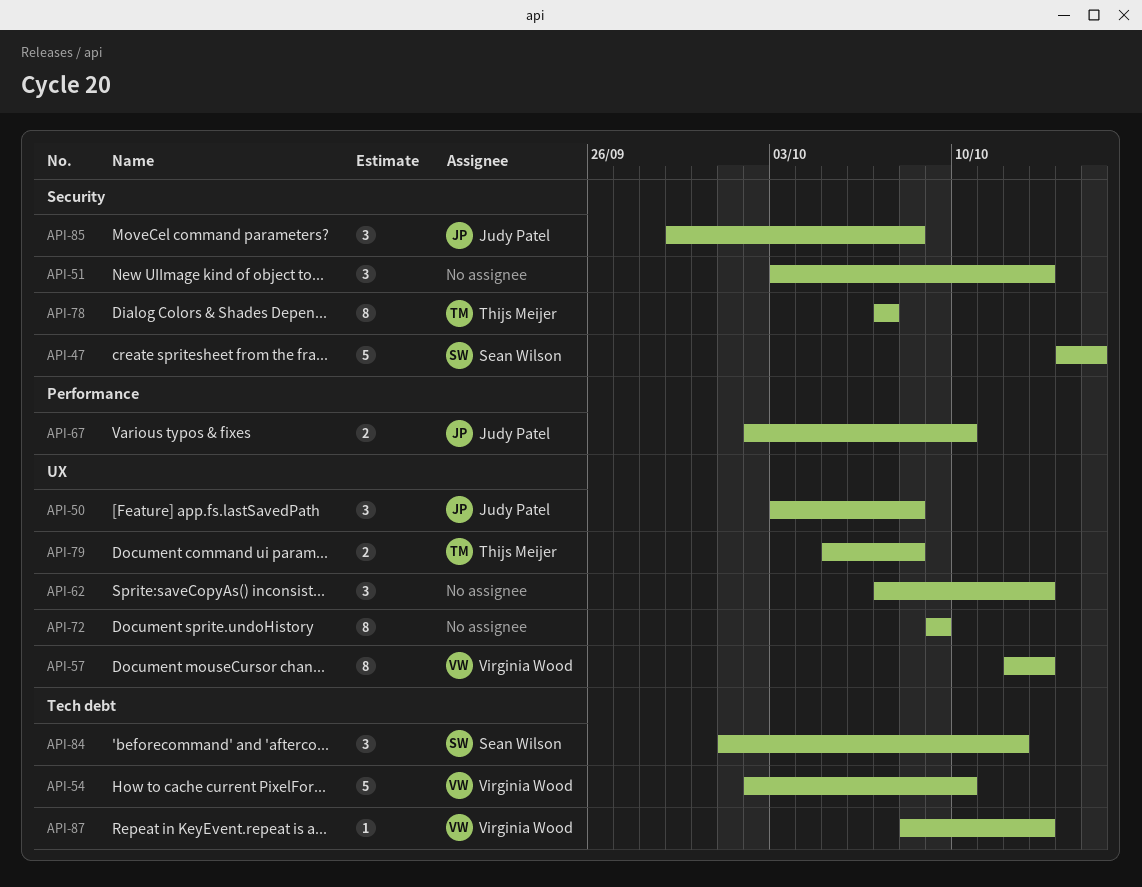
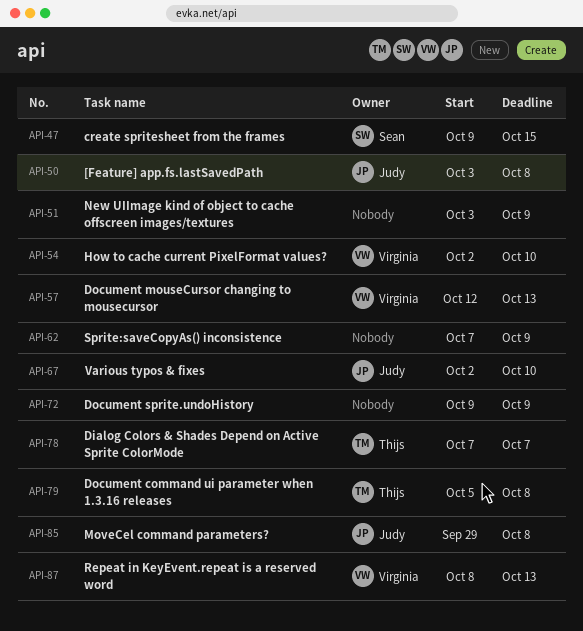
API-47, start: Oct 14 -> Oct 9
API-51, due: Oct 13 -> Oct 9
API-62, due: Oct 13 -> Oct 9
API-84: present -> none

